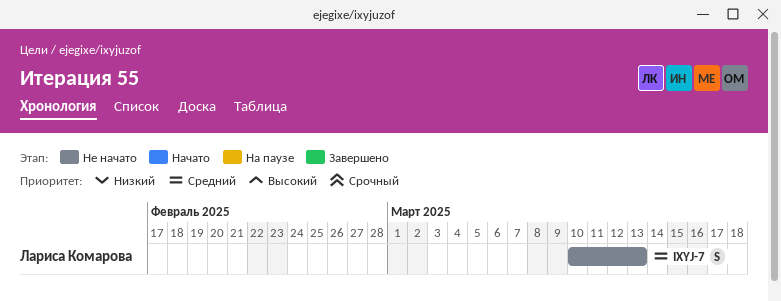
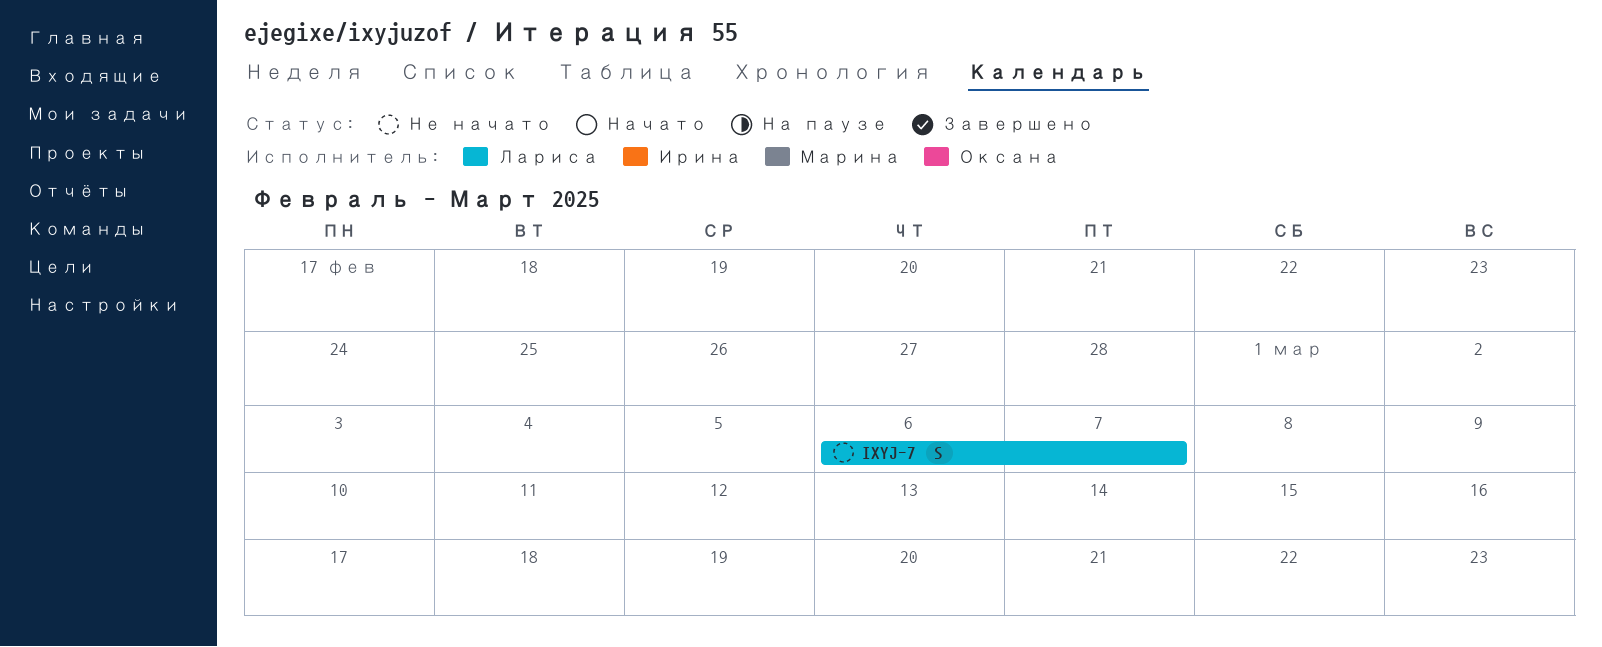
IXYJ-7, start: Mar 10 -> Mar 6
IXYJ-7, due: Mar 13 -> Mar 7

